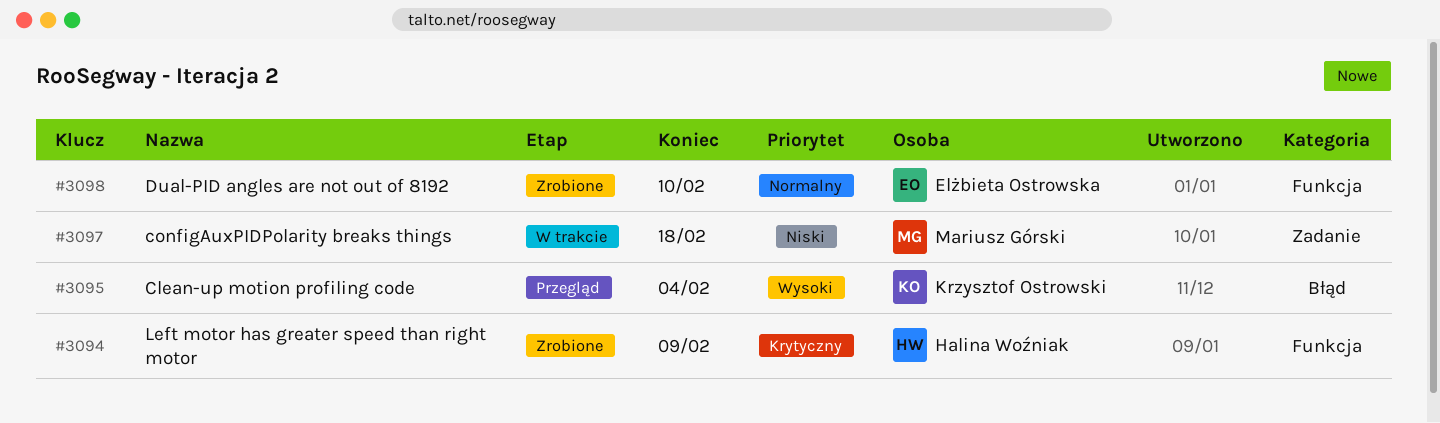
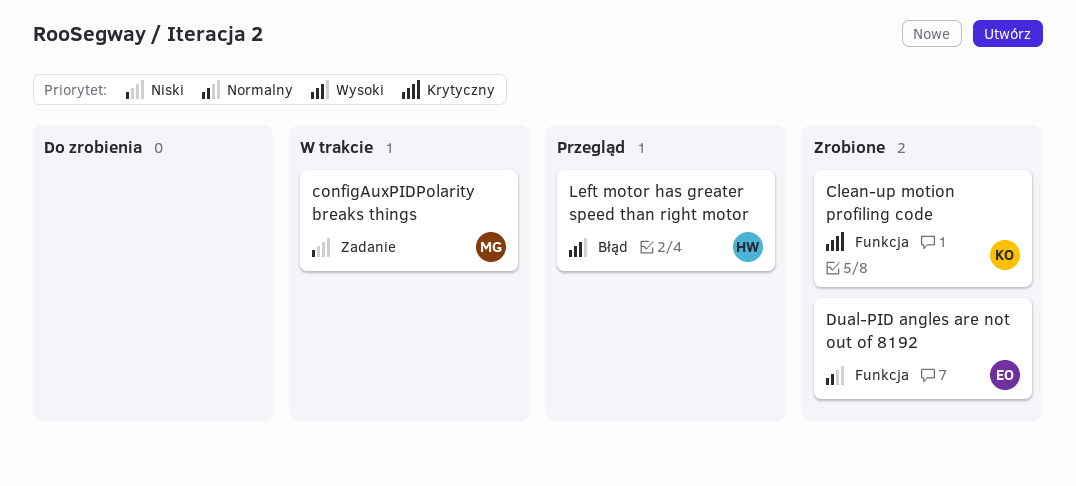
Clean-up motion profiling code, status: Przegląd -> Zrobione
Clean-up motion profiling code, priority: Wysoki -> Krytyczny
Clean-up motion profiling code, label: Błąd -> Funkcja
Left motor has greater speed than right motor, status: Zrobione -> Przegląd
Left motor has greater speed than right motor, priority: Krytyczny -> Wysoki
Left motor has greater speed than right motor, label: Funkcja -> Błąd

